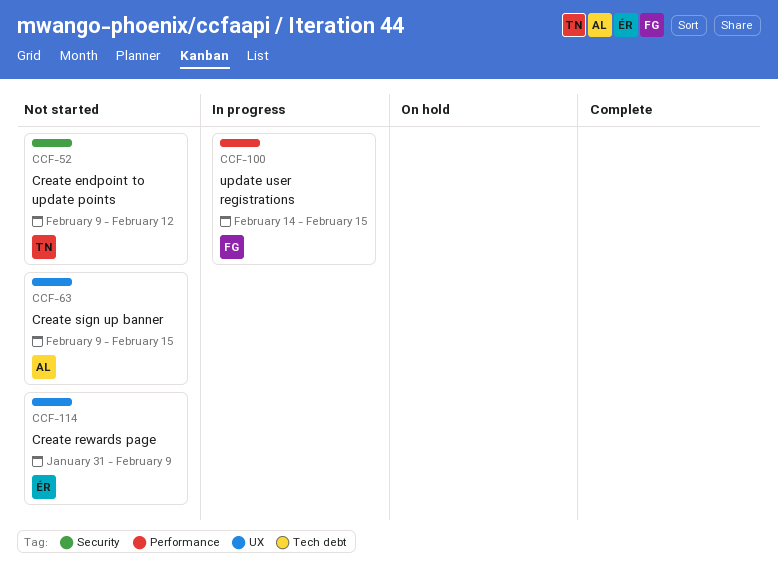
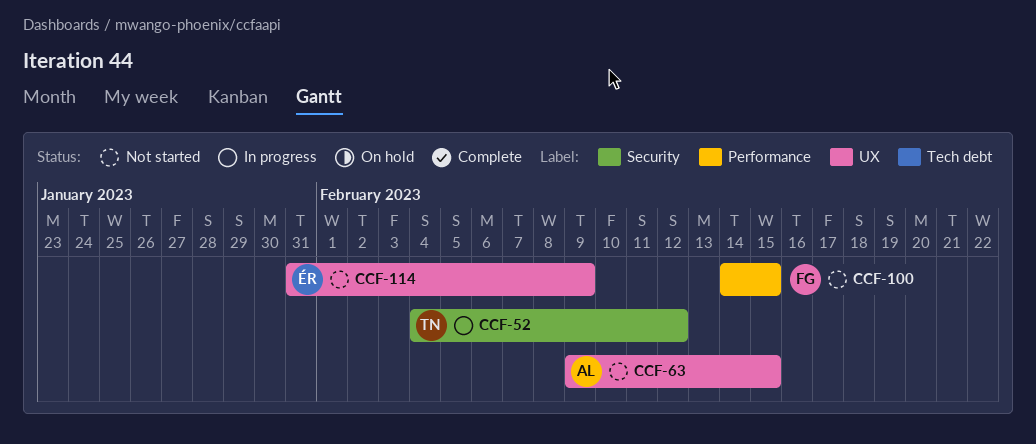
CCF-52, status: Not started -> In progress
CCF-52, start: Feb 9 -> Feb 4
CCF-100, status: In progress -> Not started

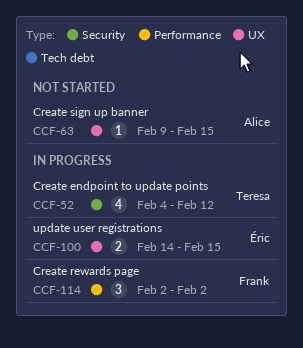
CCF-100, status: Not started -> In progress
CCF-100, owner: Frank -> Éric
CCF-100, label: Performance -> UX
CCF-114, status: Not started -> In progress
CCF-114, owner: Éric -> Frank
CCF-114, label: UX -> Performance
CCF-114, start: Jan 31 -> Feb 2
CCF-114, due: Feb 9 -> Feb 2

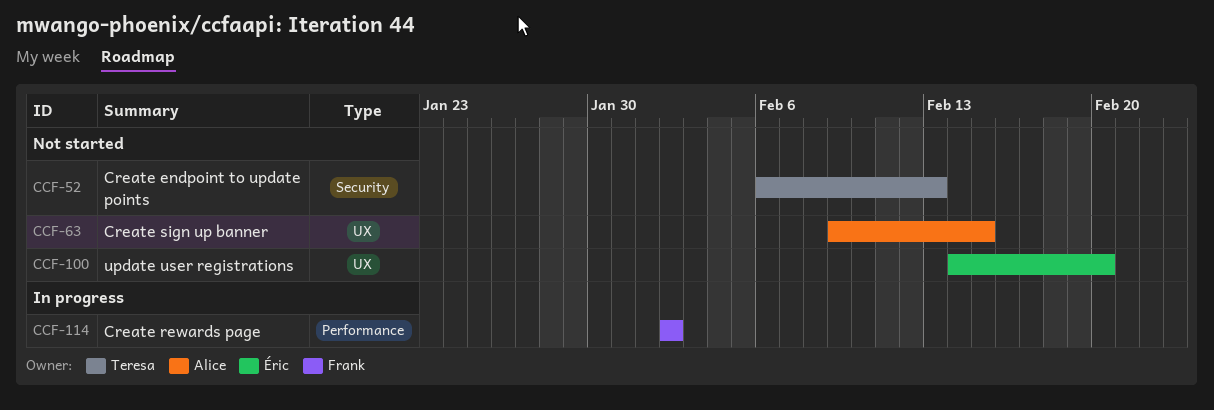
CCF-52, status: In progress -> Not started
CCF-52, start: Feb 4 -> Feb 6
CCF-52, due: Feb 12 -> Feb 13
CCF-100, status: In progress -> Not started
CCF-100, due: Feb 15 -> Feb 20

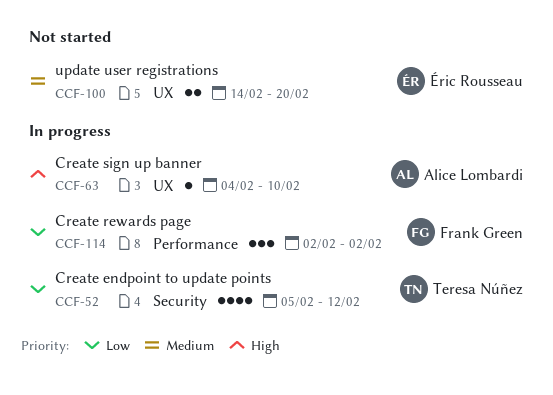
CCF-52, status: Not started -> In progress
CCF-52, start: Feb 6 -> Feb 5
CCF-52, due: Feb 13 -> Feb 12
CCF-63, status: Not started -> In progress
CCF-63, start: Feb 9 -> Feb 4
CCF-63, due: Feb 15 -> Feb 10

